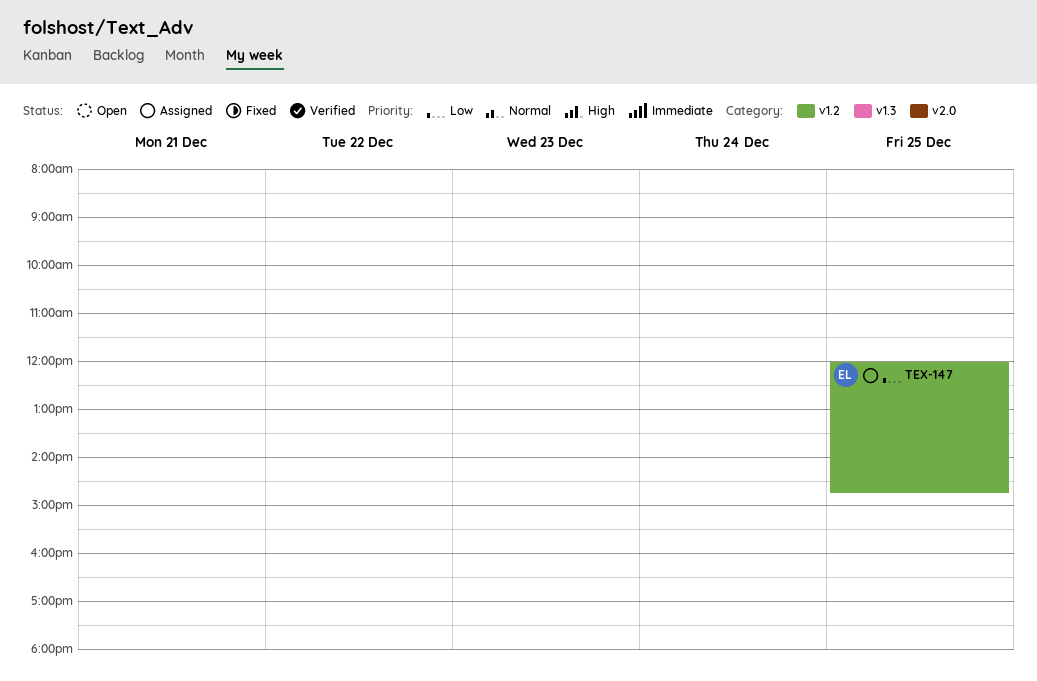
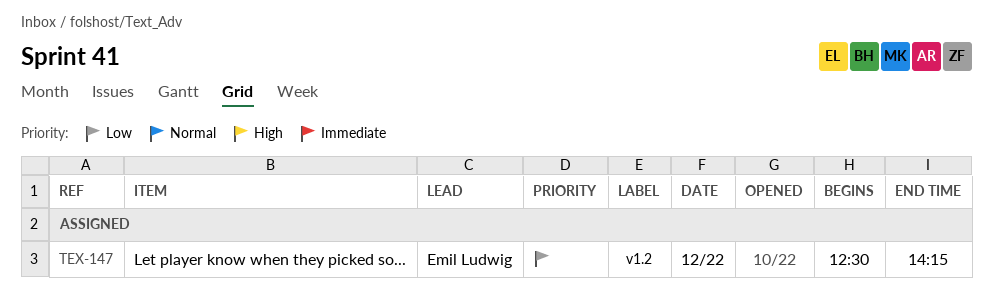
TEX-147, day: Dec 25 -> Dec 22
TEX-147, begins: 12:00 -> 12:30
TEX-147, ends: 14:45 -> 14:15

